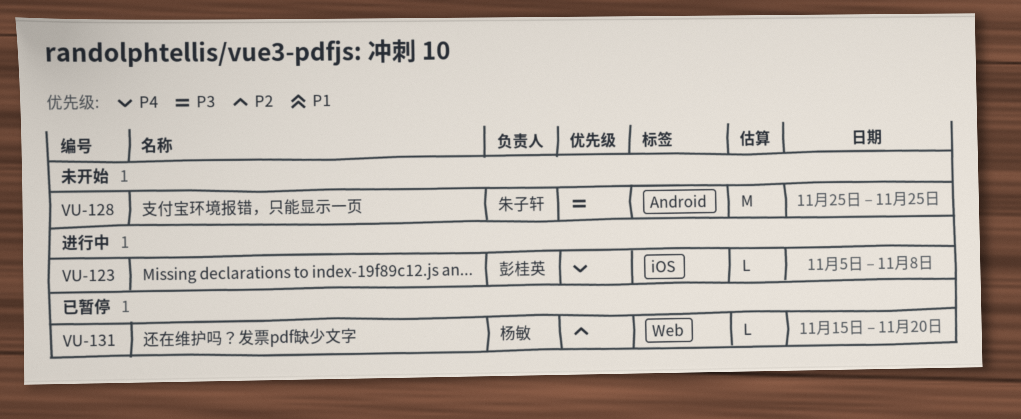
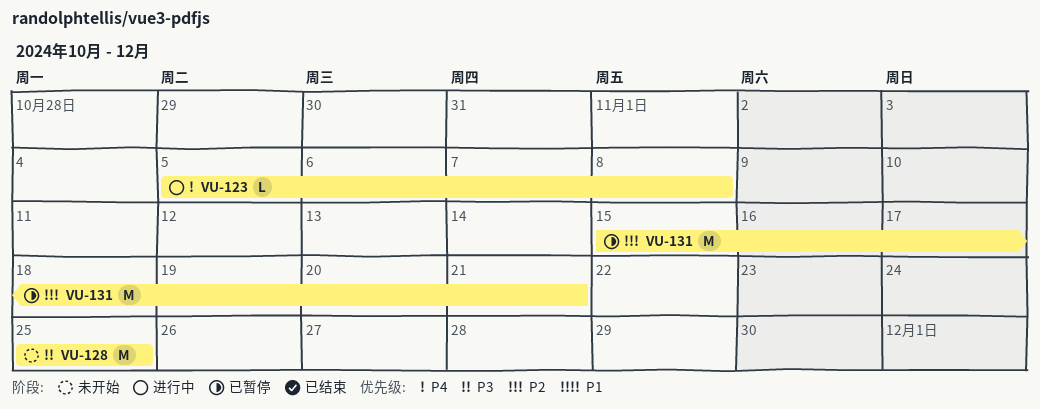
VU-131, estimate: L -> M
VU-131, due: Nov 20 -> Nov 21

